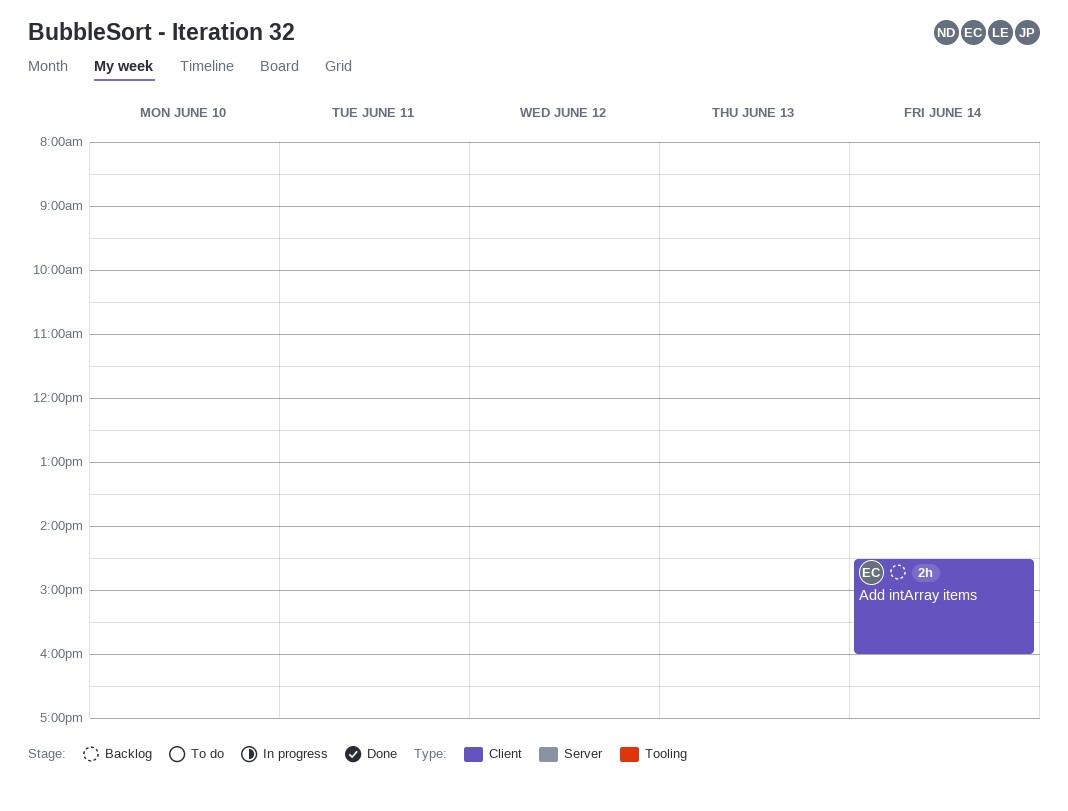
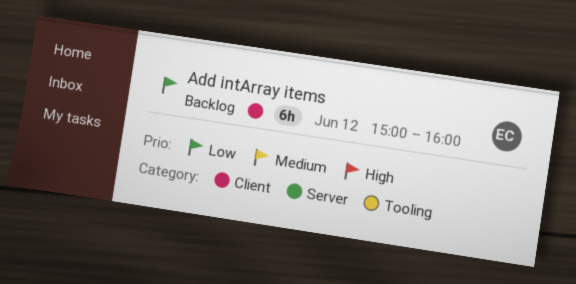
Add intArray items, estimate: 2h -> 6h
Add intArray items, day: Jun 14 -> Jun 12
Add intArray items, begins: 14:30 -> 15:00

